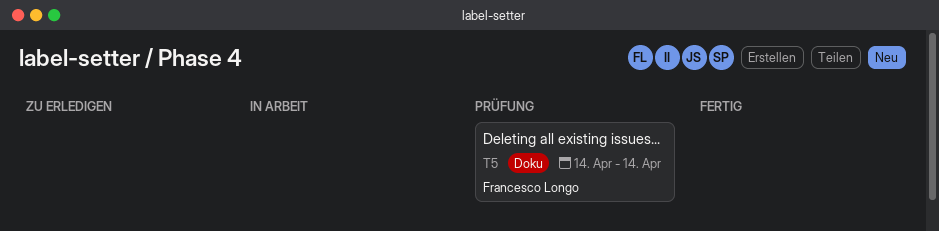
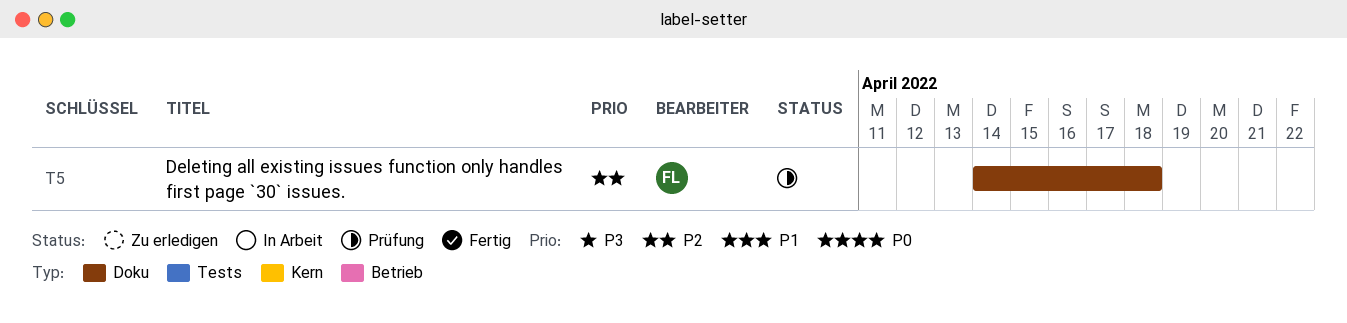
T5, due: Apr 14 -> Apr 18

